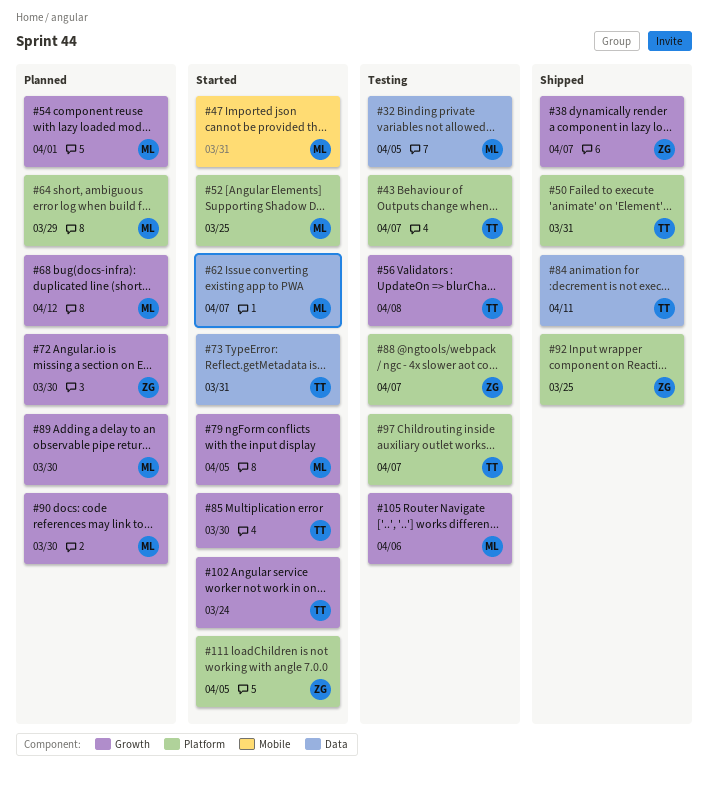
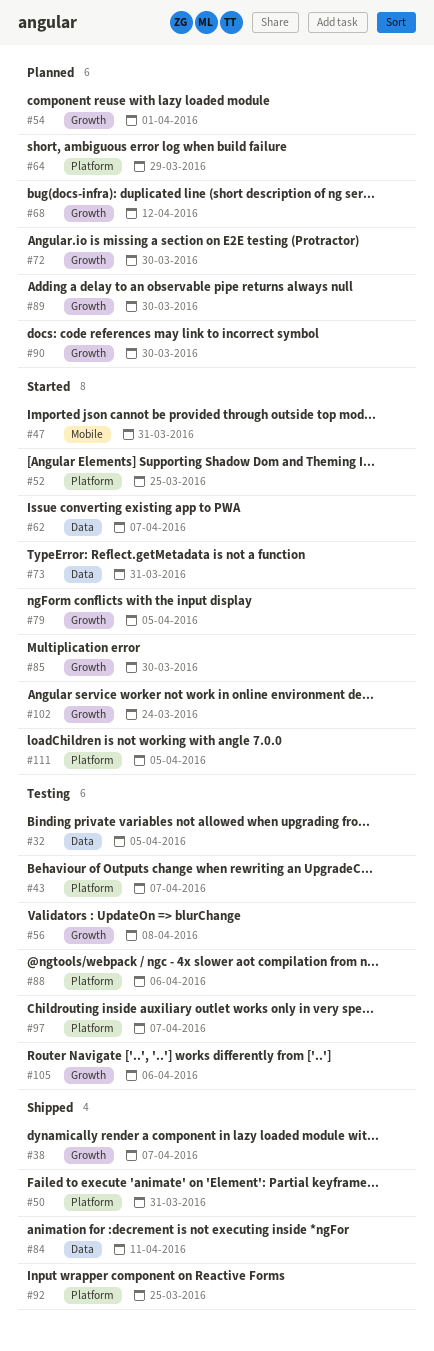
#88, due: Apr 7 -> Apr 6

